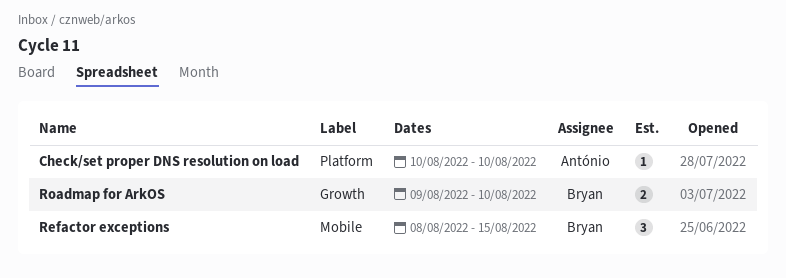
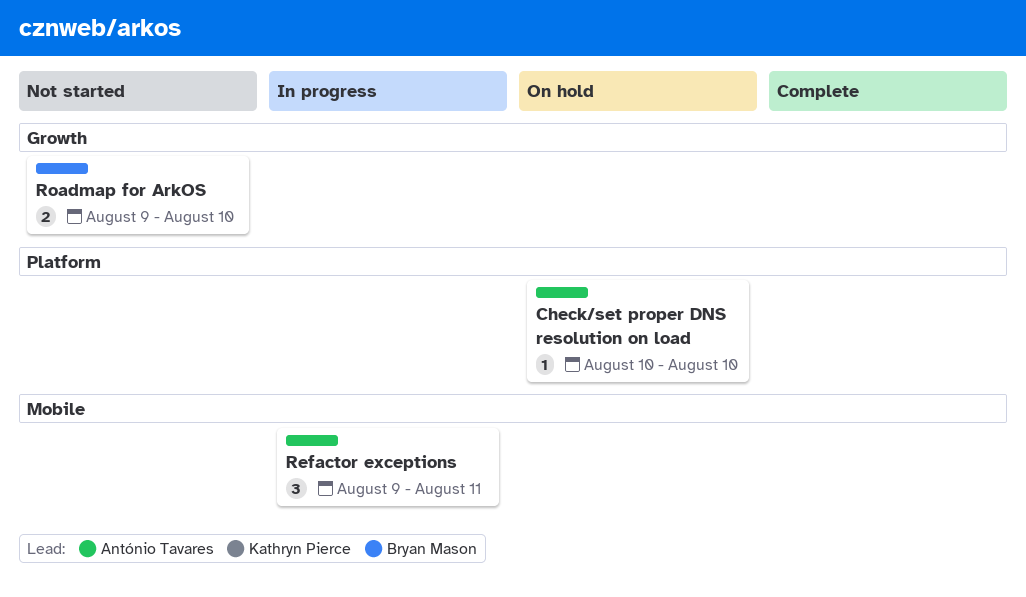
Refactor exceptions, owner: Bryan Mason -> António Tavares
Refactor exceptions, start: Aug 8 -> Aug 9
Refactor exceptions, due: Aug 15 -> Aug 11

